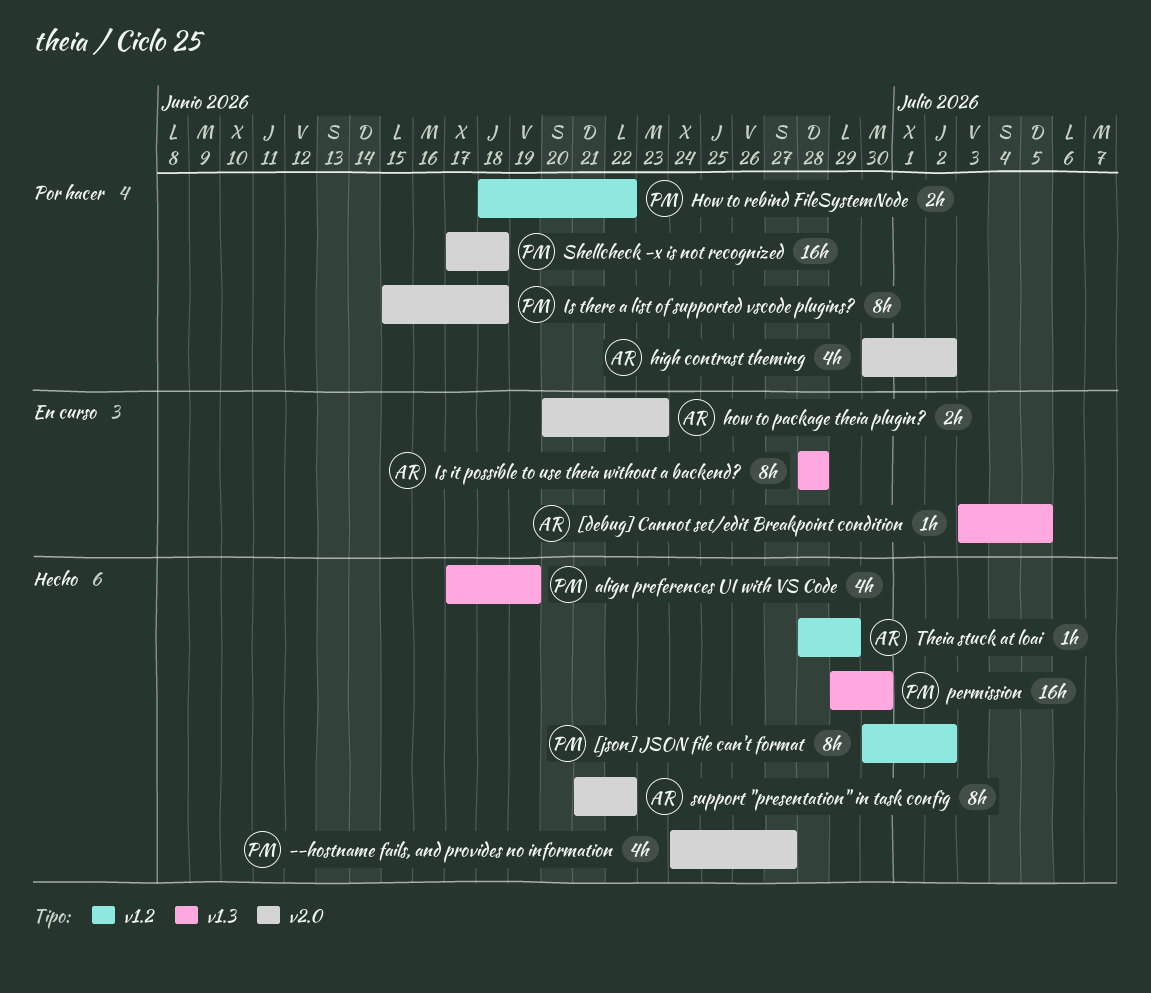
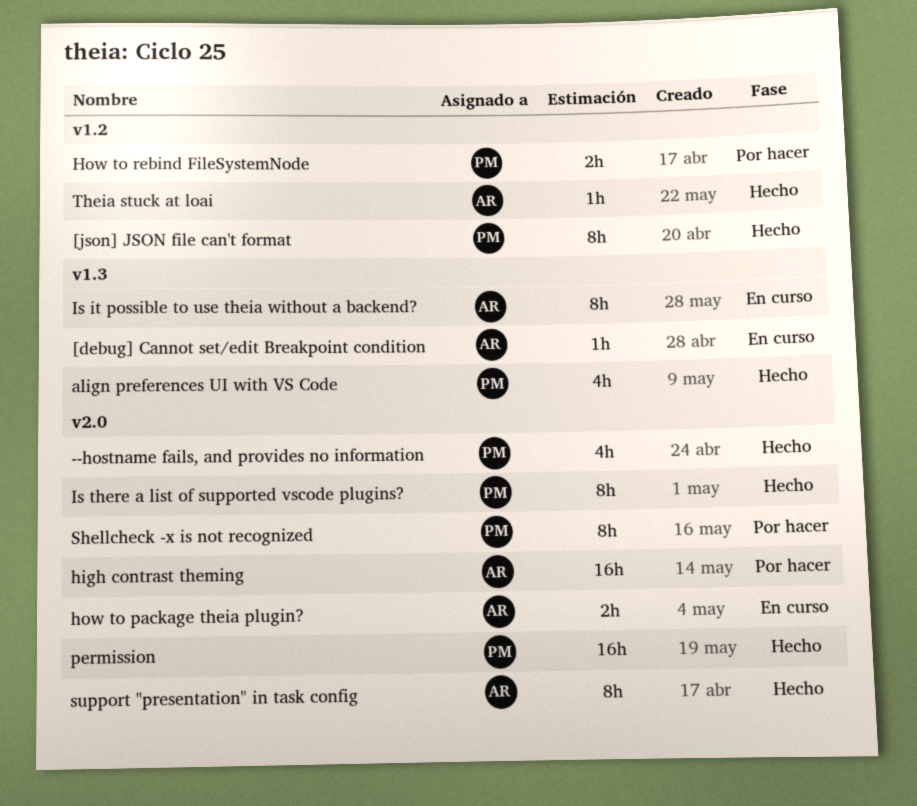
high contrast theming, estimate: 4h -> 16h
Is there a list of supported vscode plugins?, status: Por hacer -> Hecho
permission, label: v1.3 -> v2.0
Shellcheck -x is not recognized, estimate: 16h -> 8h

